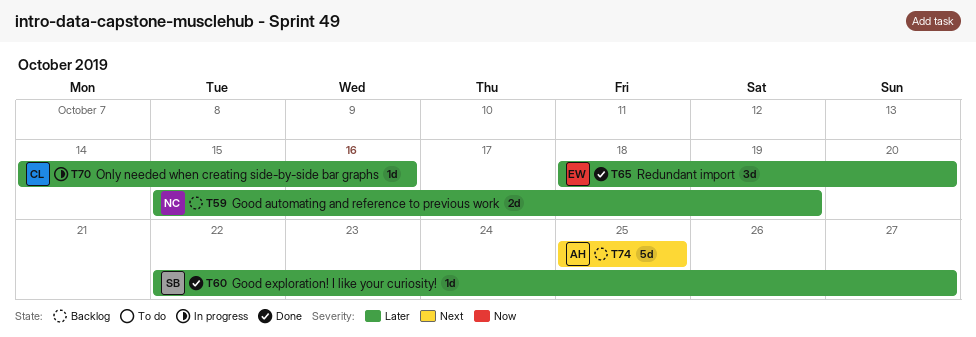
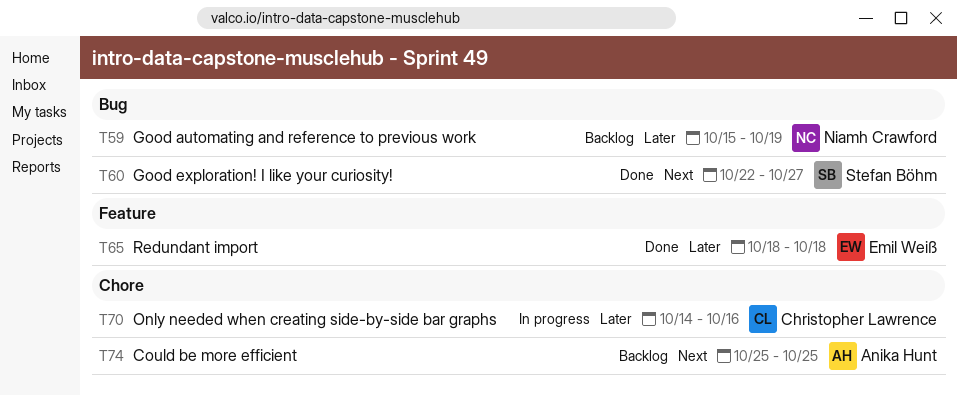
T60, priority: Later -> Next
T65, due: Oct 20 -> Oct 18

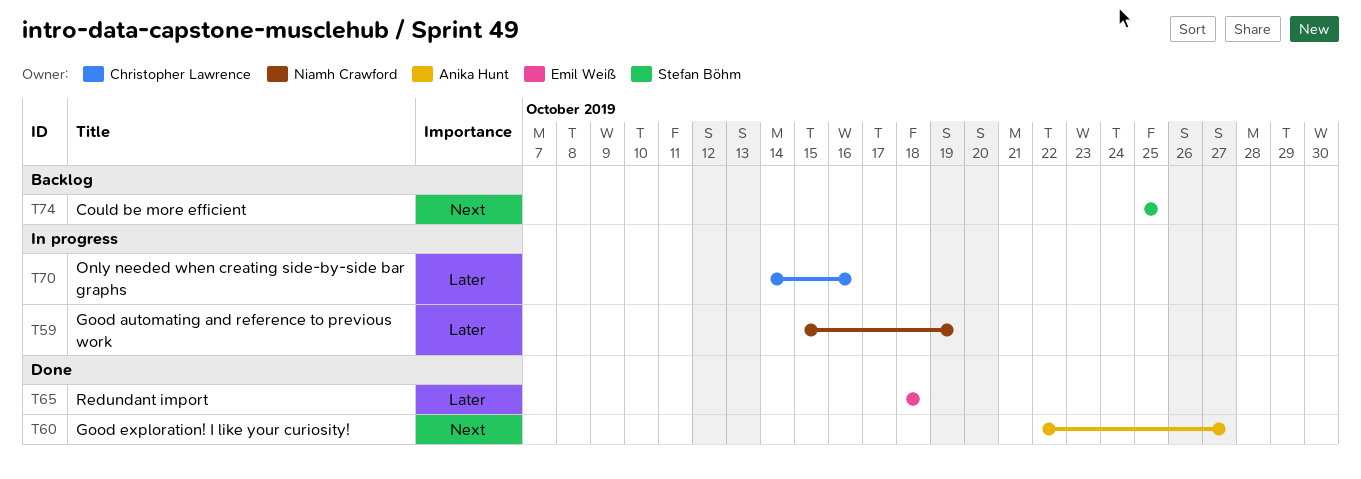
T59, status: Backlog -> In progress
T60, owner: Stefan Böhm -> Anika Hunt
T74, owner: Anika Hunt -> Stefan Böhm

